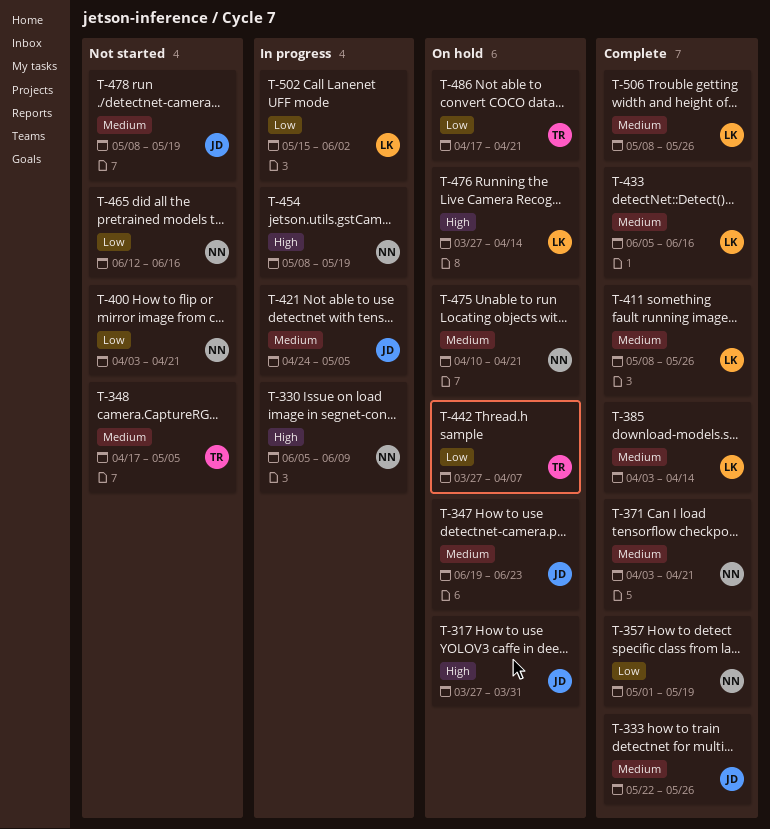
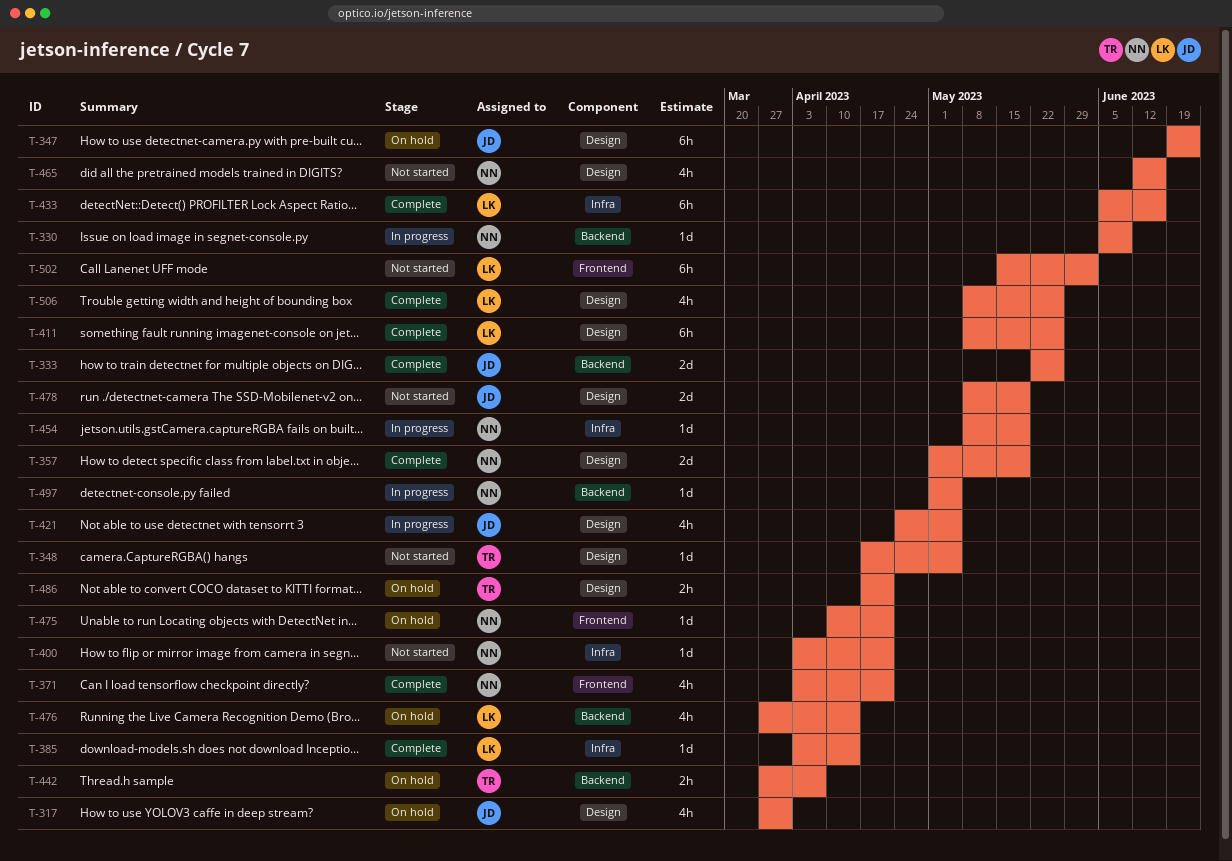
T-497: none -> present
T-502, status: In progress -> Not started

